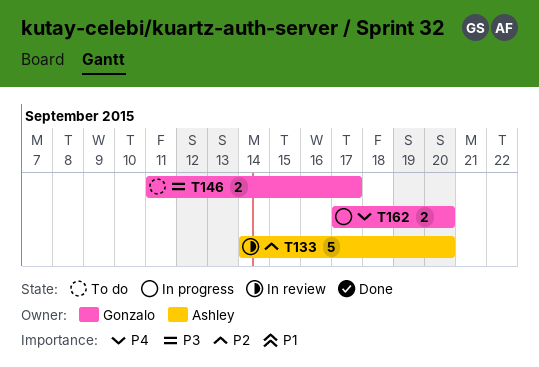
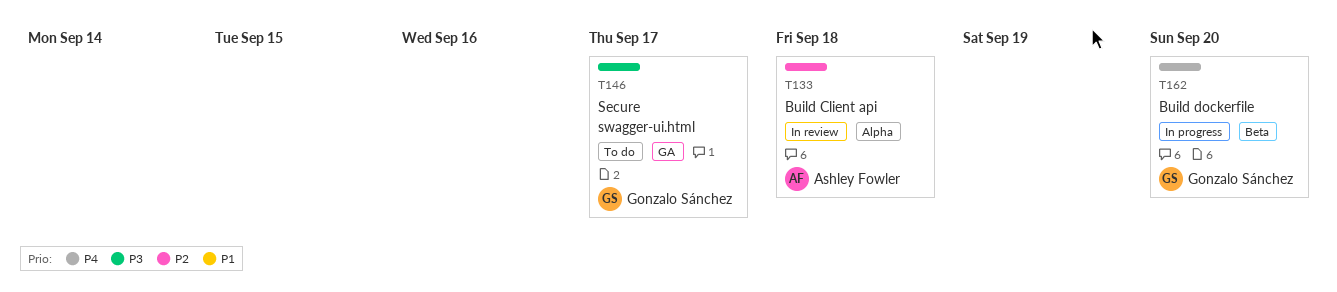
T133, due: Sep 20 -> Sep 18

